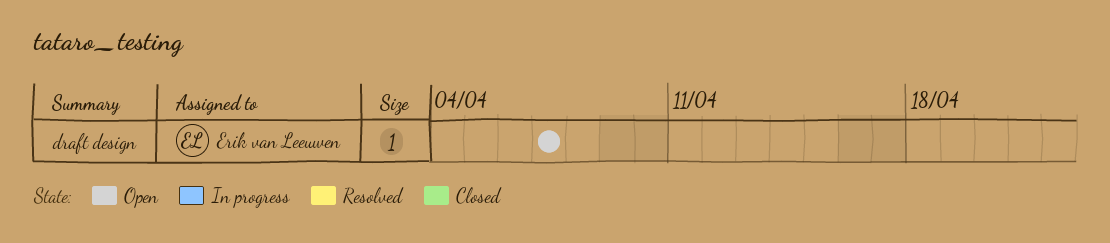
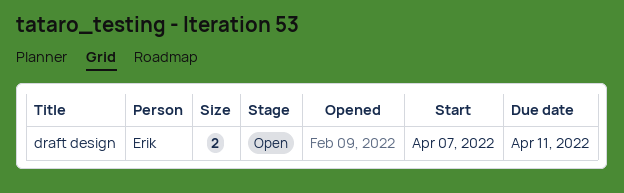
draft design, estimate: 1 -> 2
draft design, due: Apr 7 -> Apr 11

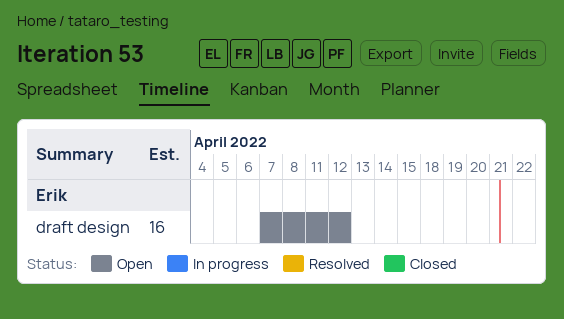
draft design, estimate: 2 -> 16
draft design, due: Apr 11 -> Apr 12

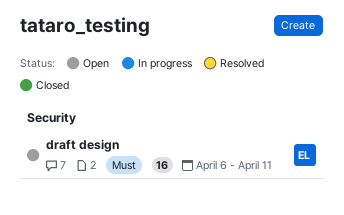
draft design, start: Apr 7 -> Apr 6
draft design, due: Apr 12 -> Apr 11

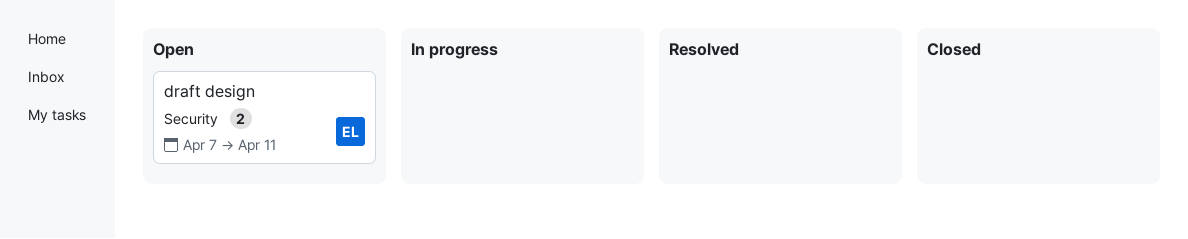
draft design, estimate: 16 -> 2
draft design, start: Apr 6 -> Apr 7

